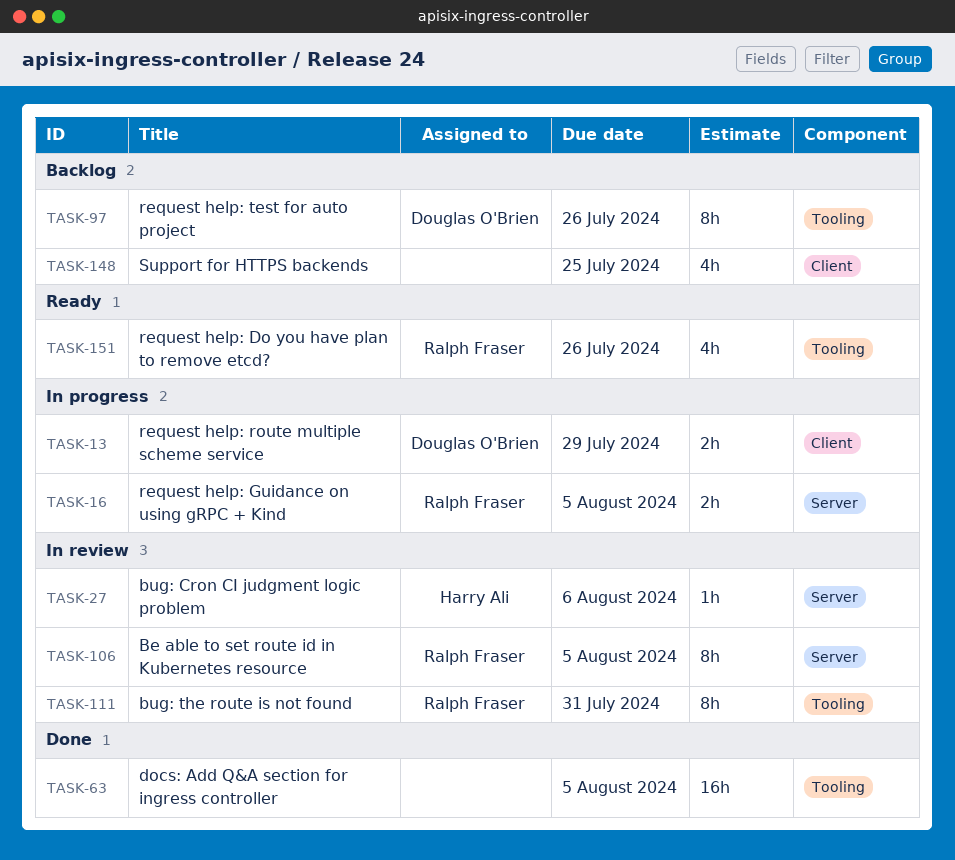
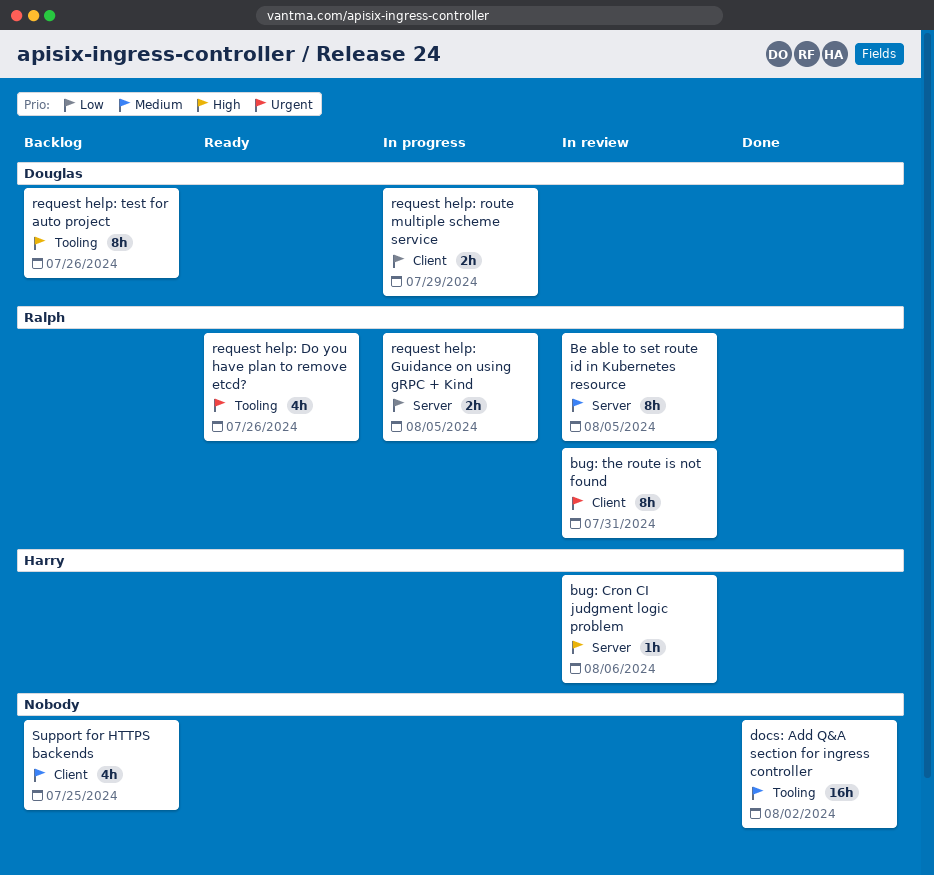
bug: the route is not found, label: Tooling -> Client
docs: Add Q&A section for ingress controller, due: Aug 5 -> Aug 2

